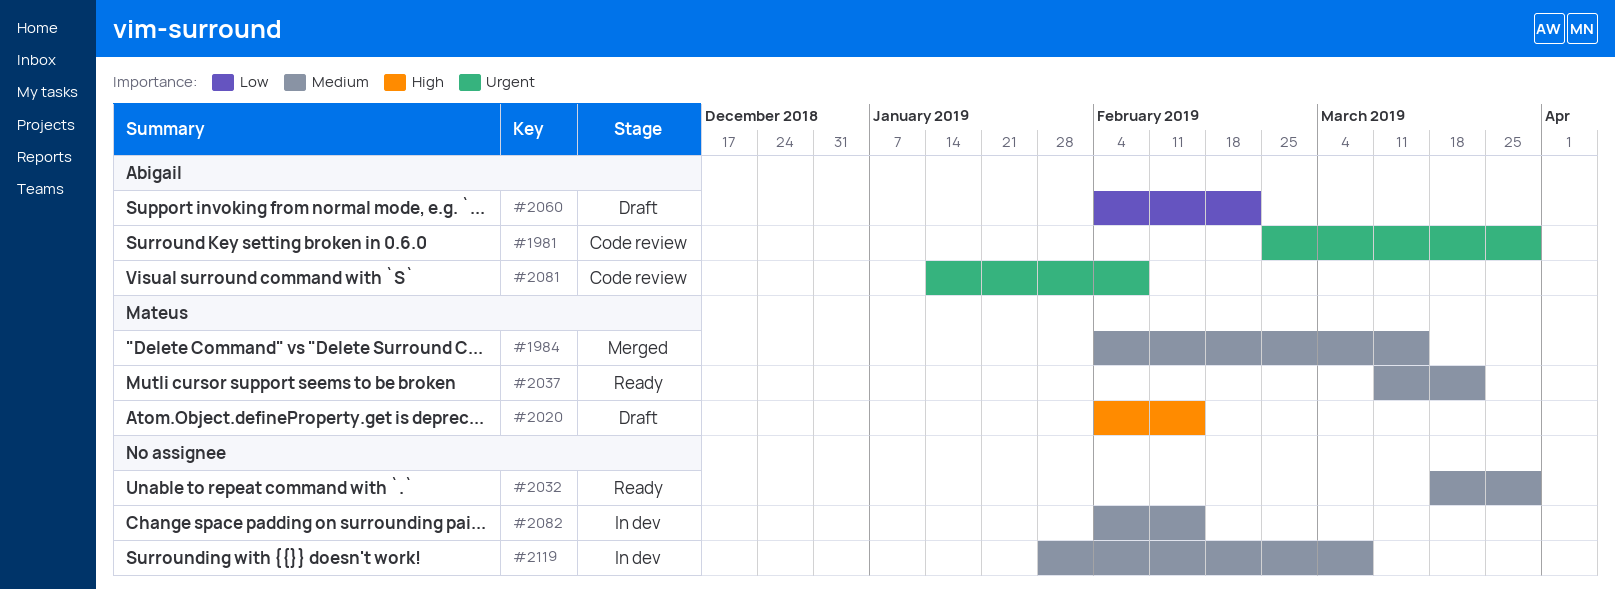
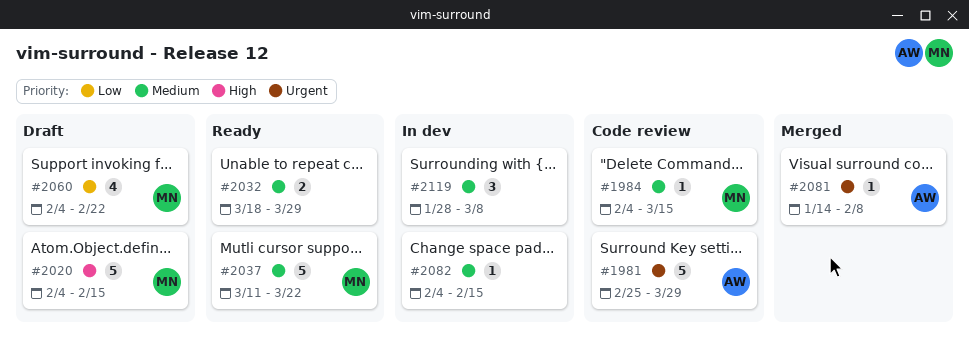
#1984, status: Merged -> Code review
#2060, owner: Abigail -> Mateus
#2081, status: Code review -> Merged

